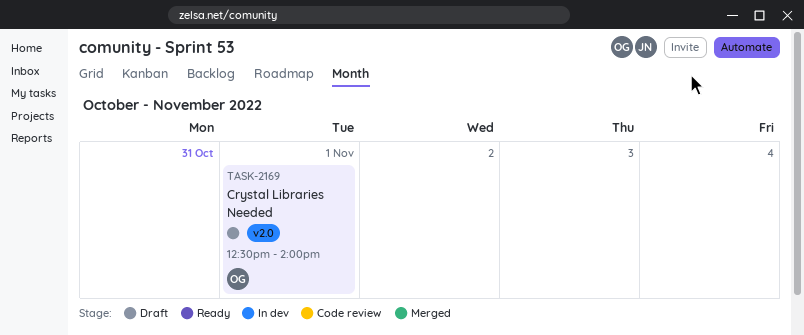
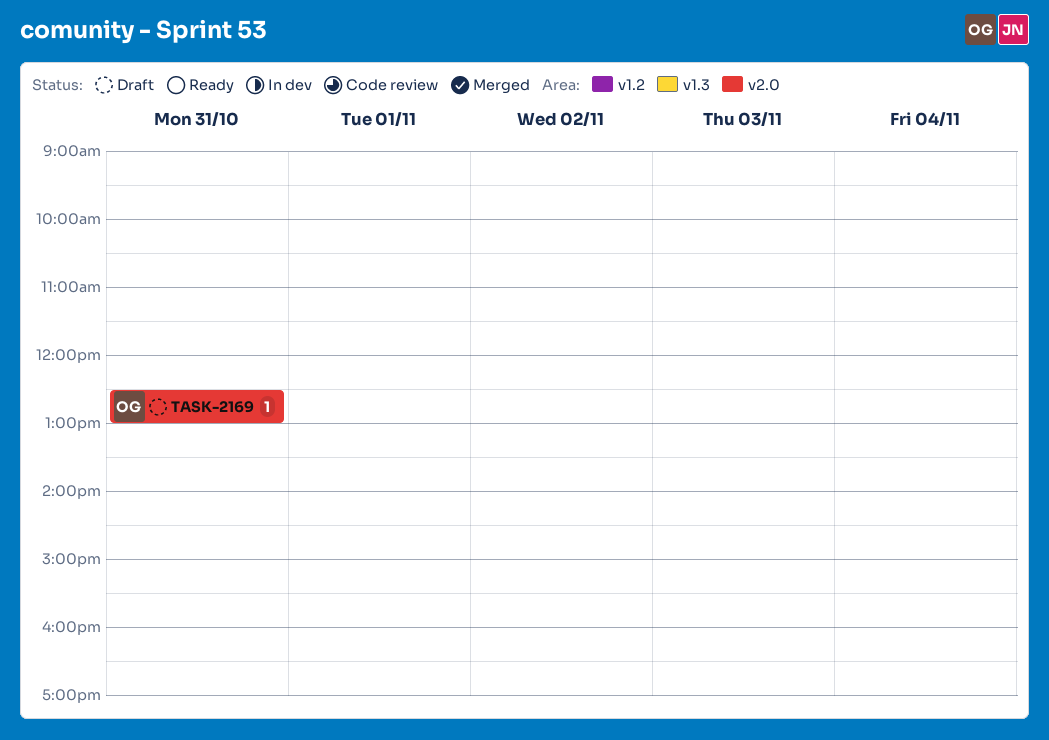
TASK-2169, day: Nov 1 -> Oct 31
TASK-2169, ends: 14:00 -> 13:00

